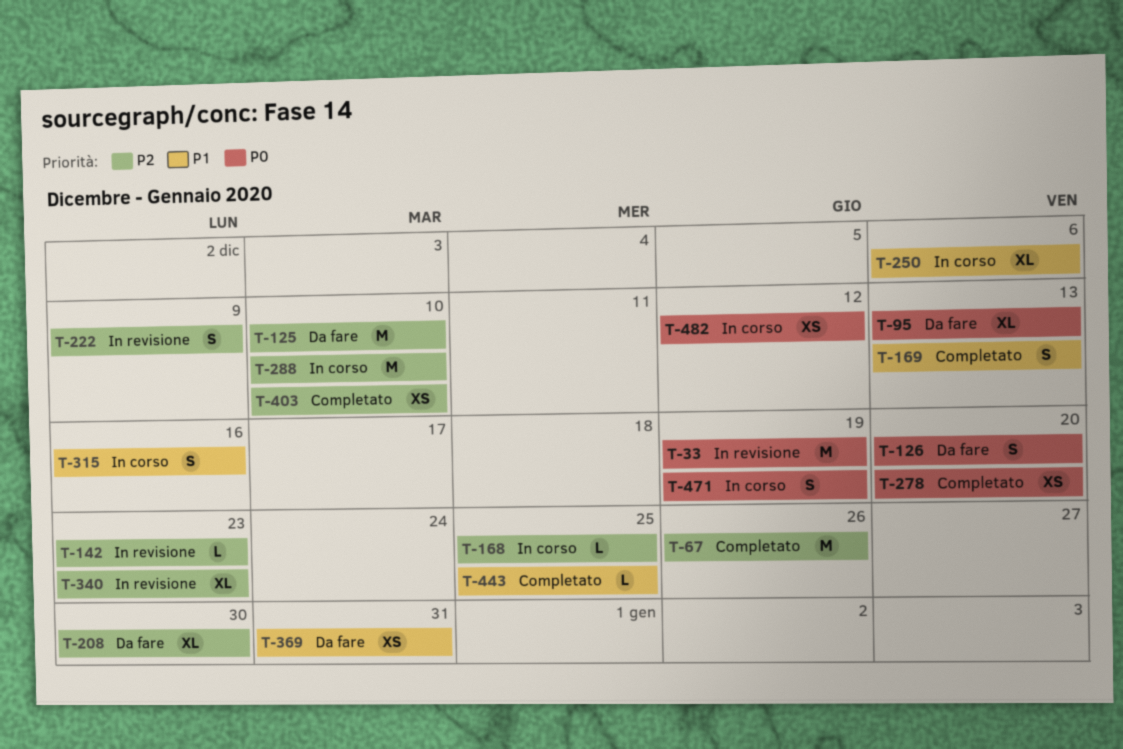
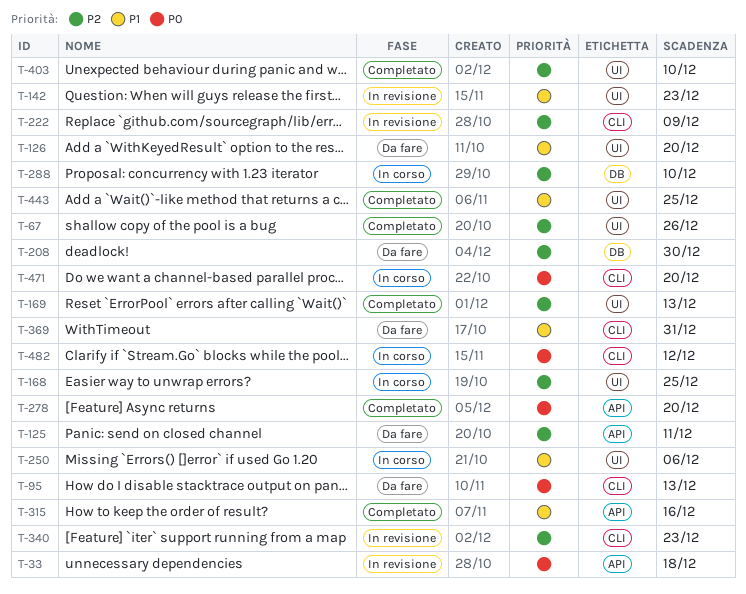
T-33, due: Dec 19 -> Dec 18
T-125, due: Dec 10 -> Dec 11
T-126, priority: P0 -> P1
T-142, priority: P2 -> P1
T-169, priority: P1 -> P2
T-315, status: In corso -> Completato
T-471, due: Dec 19 -> Dec 20

